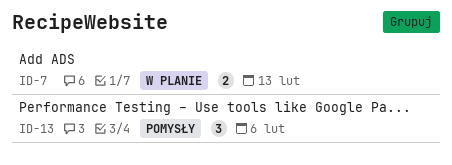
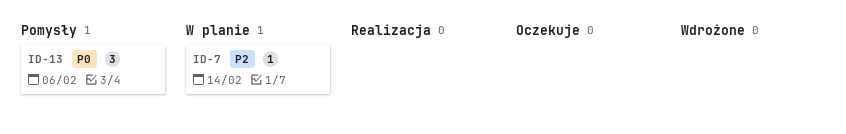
ID-7, estimate: 2 -> 1
ID-7, due: Feb 13 -> Feb 14

